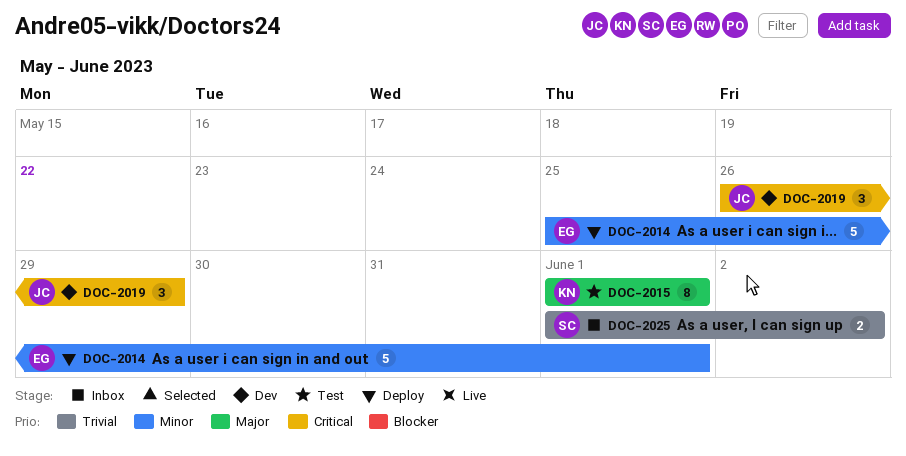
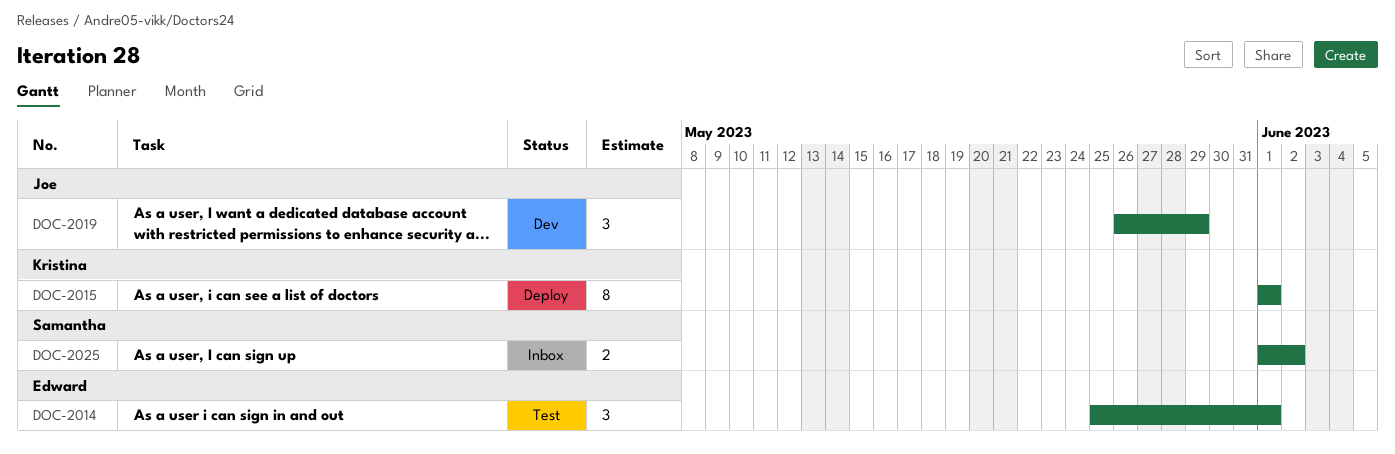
DOC-2014, status: Deploy -> Test
DOC-2014, estimate: 5 -> 3
DOC-2015, status: Test -> Deploy

